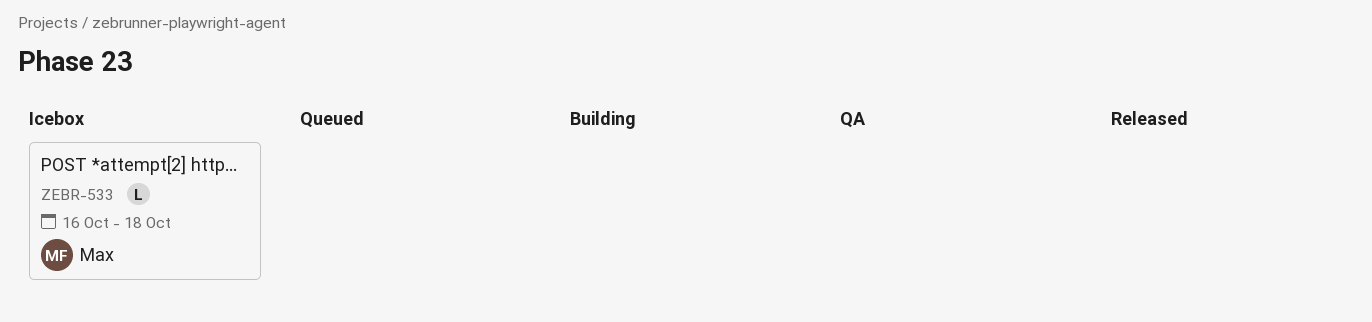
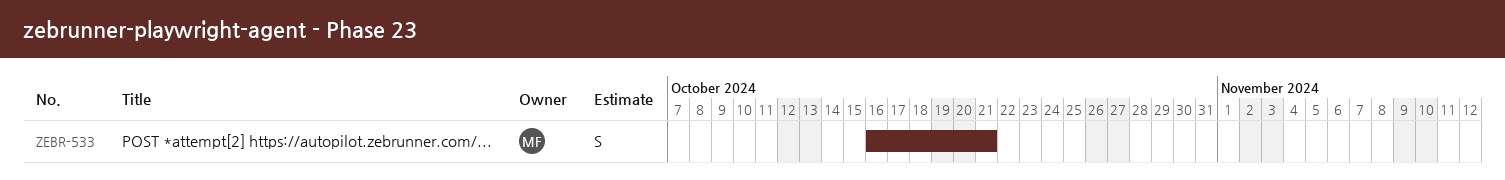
ZEBR-533, estimate: L -> S
ZEBR-533, due: Oct 18 -> Oct 21

